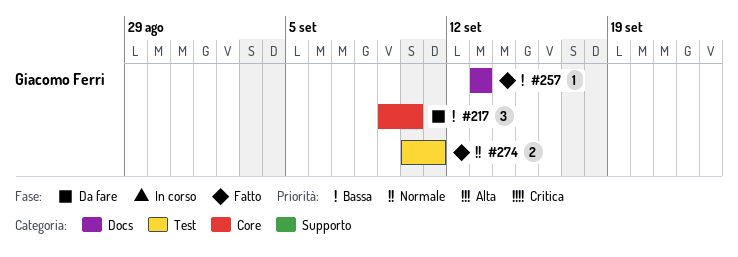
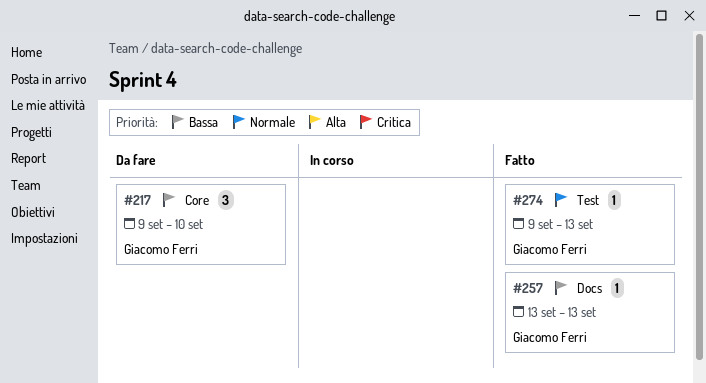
#274, estimate: 2 -> 1
#274, start: Sep 10 -> Sep 9
#274, due: Sep 11 -> Sep 13

